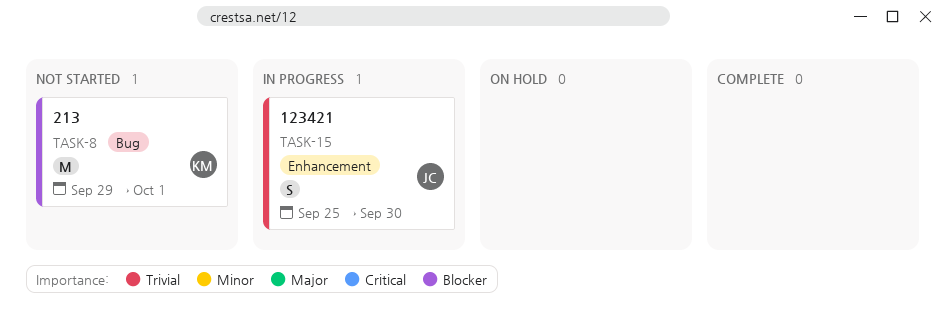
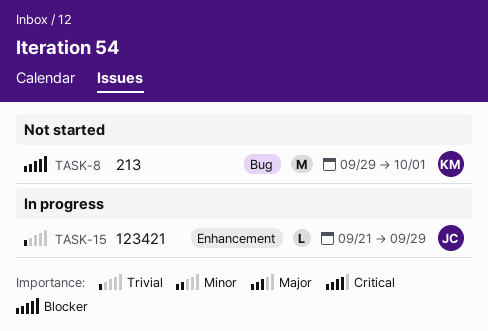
TASK-15, estimate: S -> L
TASK-15, start: Sep 25 -> Sep 21
TASK-15, due: Sep 30 -> Sep 29

